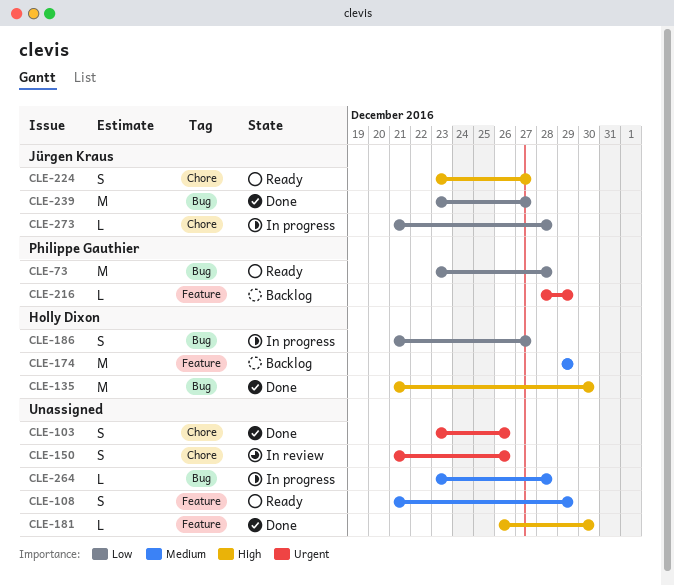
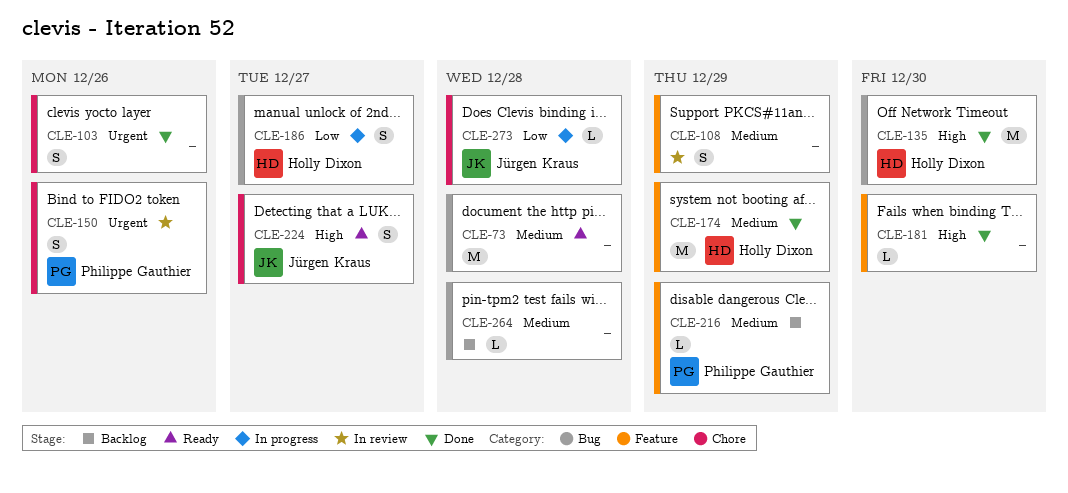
CLE-73, owner: Philippe Gauthier -> none
CLE-73, priority: Low -> Medium
CLE-108, status: Ready -> In review
CLE-150, owner: none -> Philippe Gauthier
CLE-174, status: Backlog -> Done
CLE-216, priority: Urgent -> Medium
CLE-239: present -> none
CLE-264, status: In progress -> Backlog

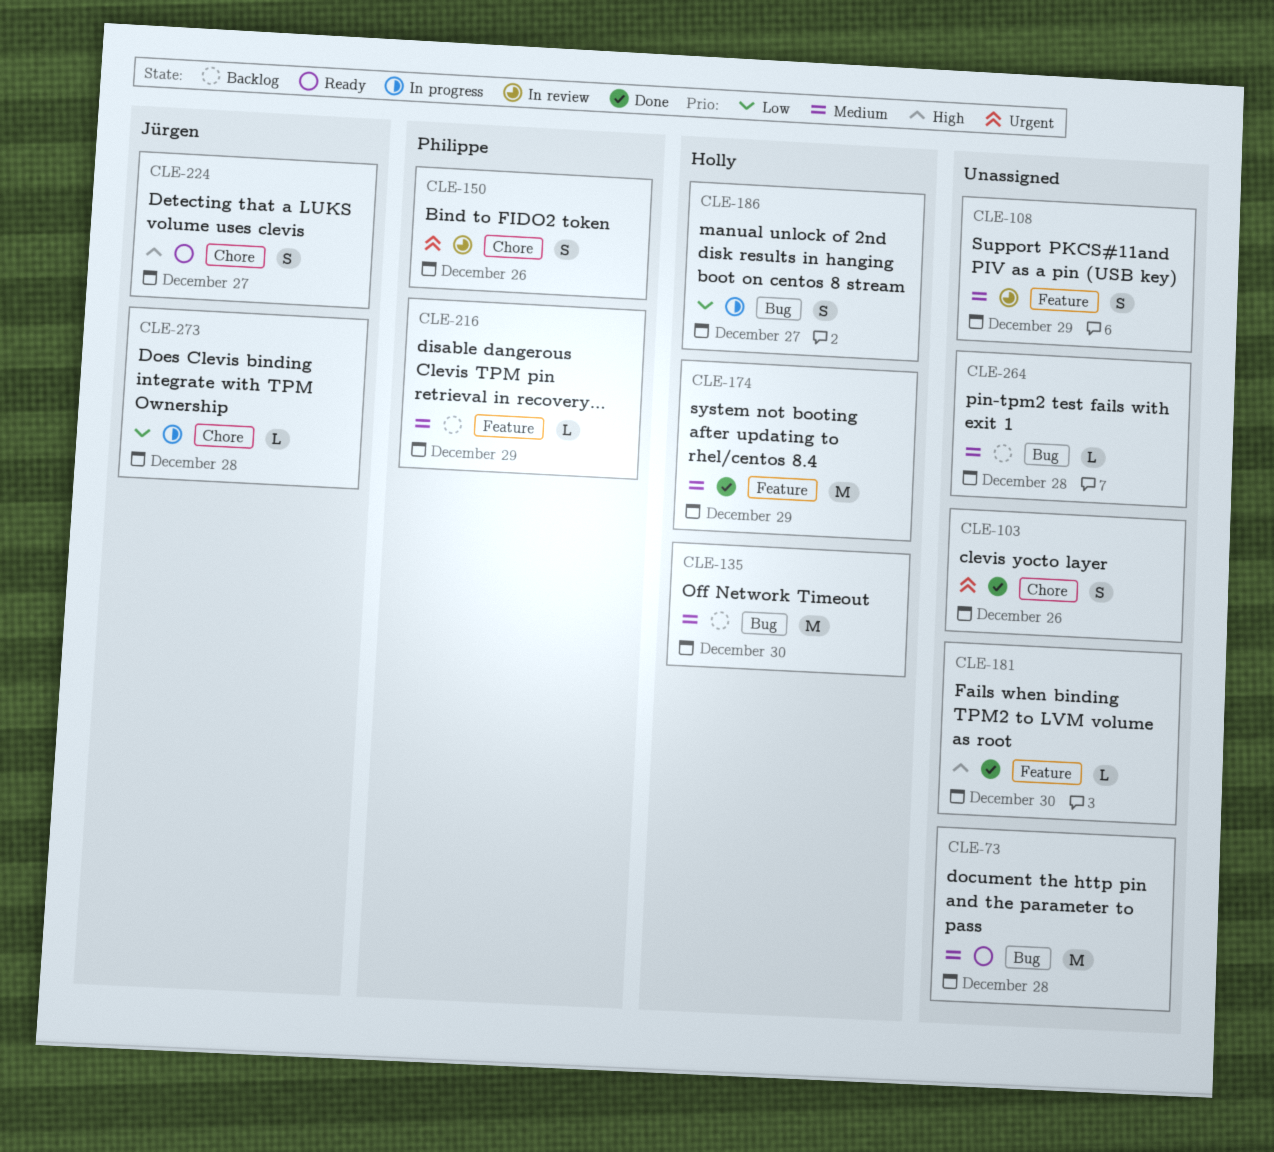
CLE-135, status: Done -> Backlog
CLE-135, priority: High -> Medium

